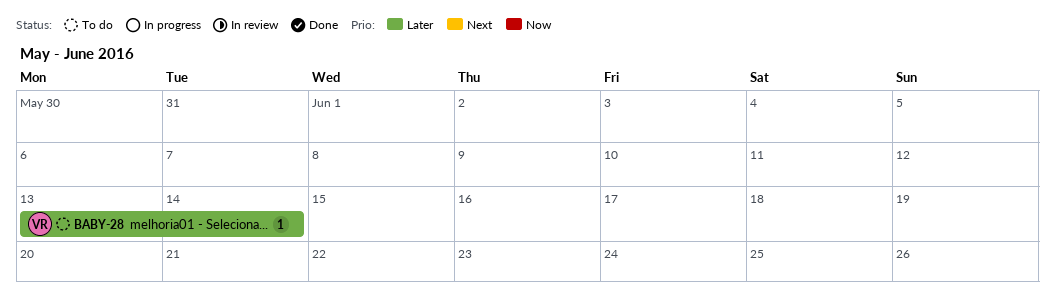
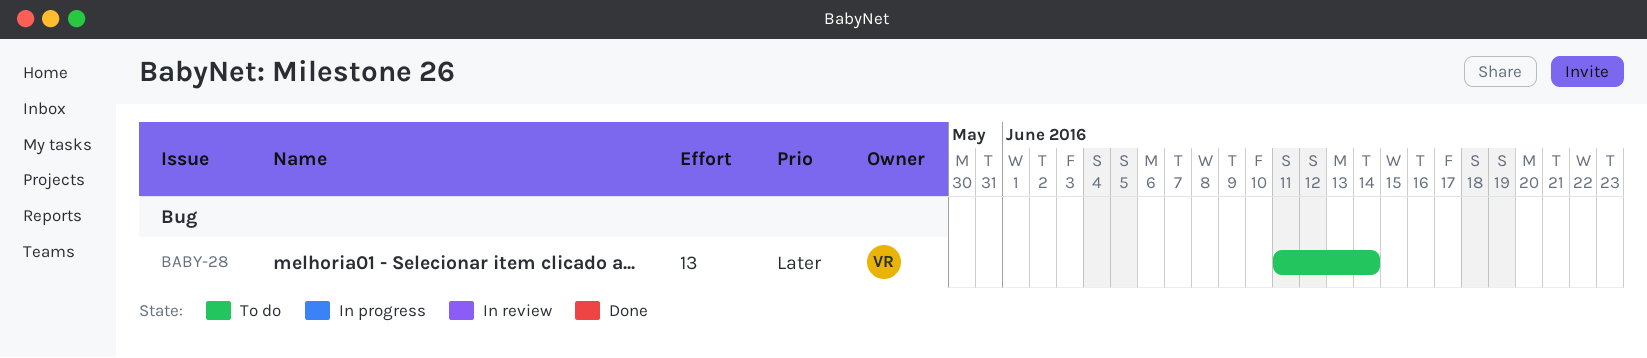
BABY-28, estimate: 1 -> 13
BABY-28, start: Jun 13 -> Jun 11

